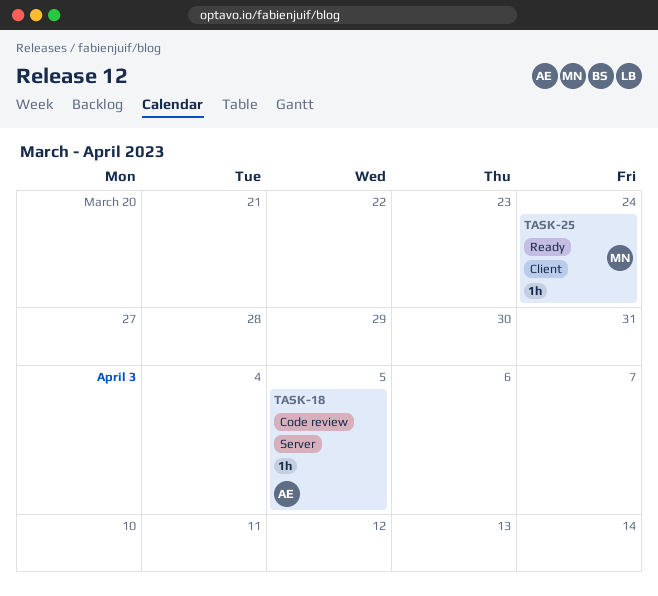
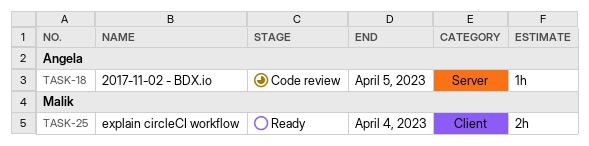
TASK-25, estimate: 1h -> 2h
TASK-25, due: Mar 24 -> Apr 4

